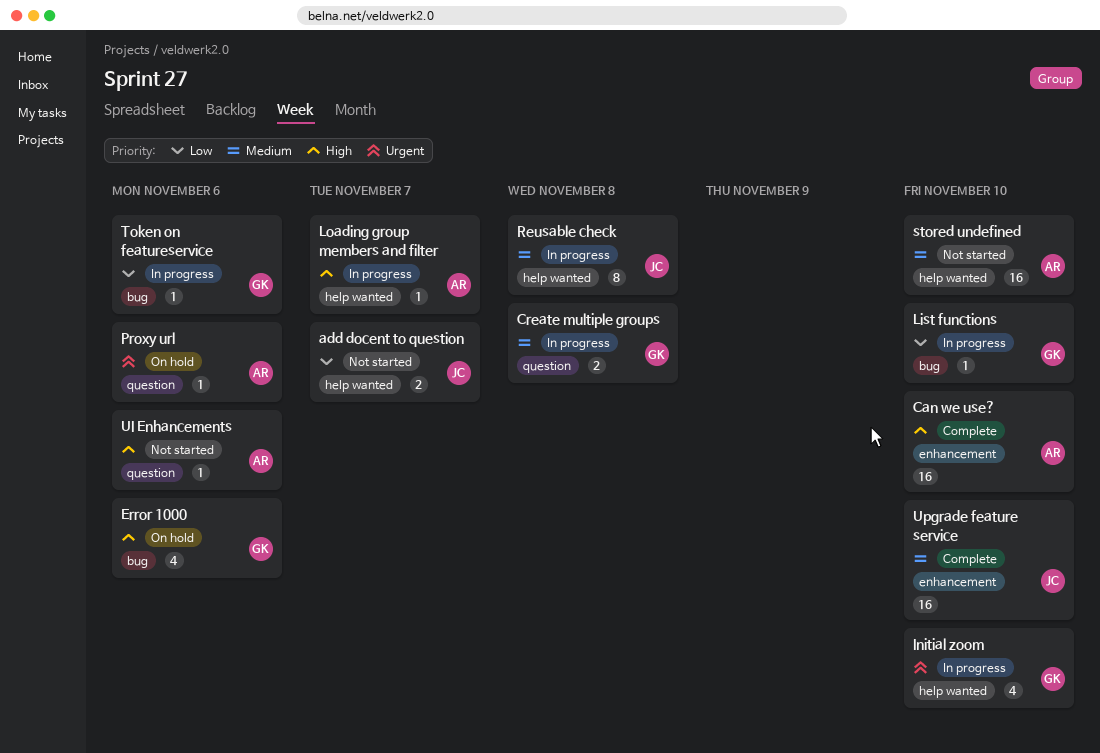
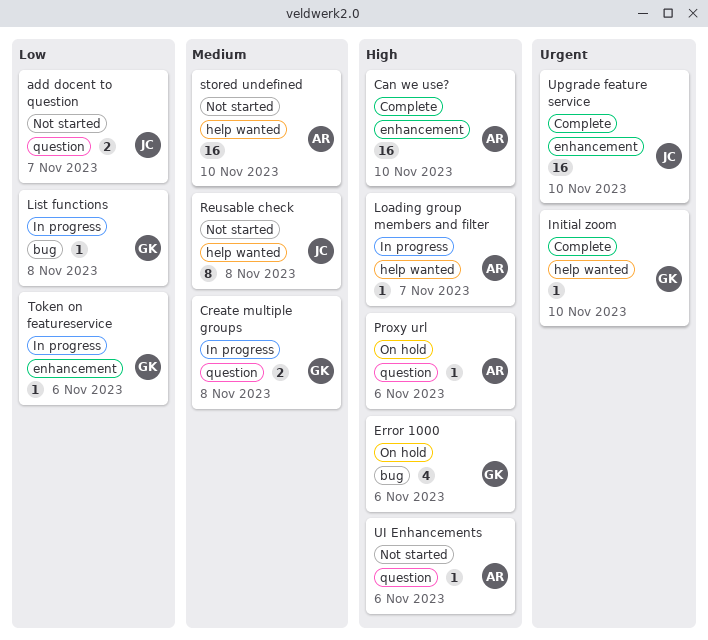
add docent to question, label: help wanted -> question
Initial zoom, status: In progress -> Complete
Initial zoom, estimate: 4 -> 1
List functions, due: Nov 10 -> Nov 8
Proxy url, priority: Urgent -> High
Reusable check, status: In progress -> Not started
Token on featureservice, label: bug -> enhancement
Upgrade feature service, priority: Medium -> Urgent

